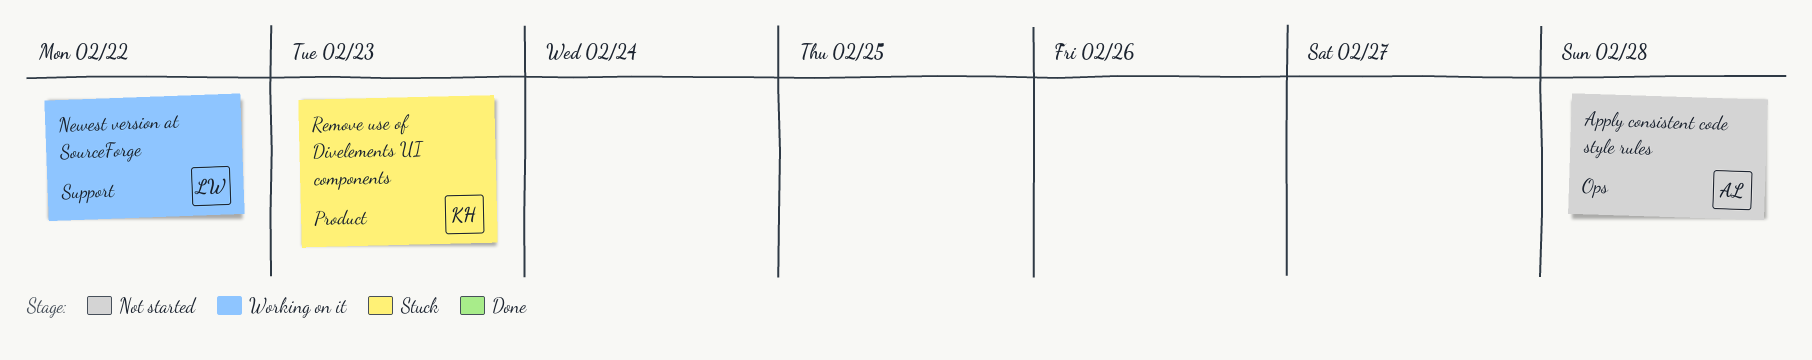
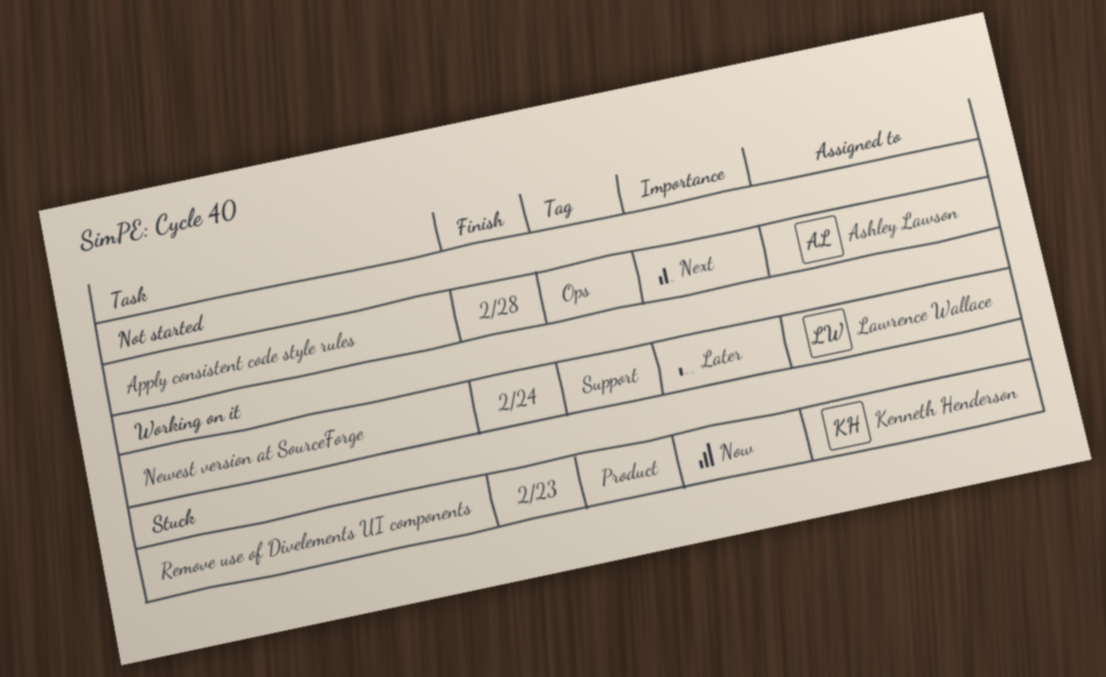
Newest version at SourceForge, due: Feb 22 -> Feb 24

